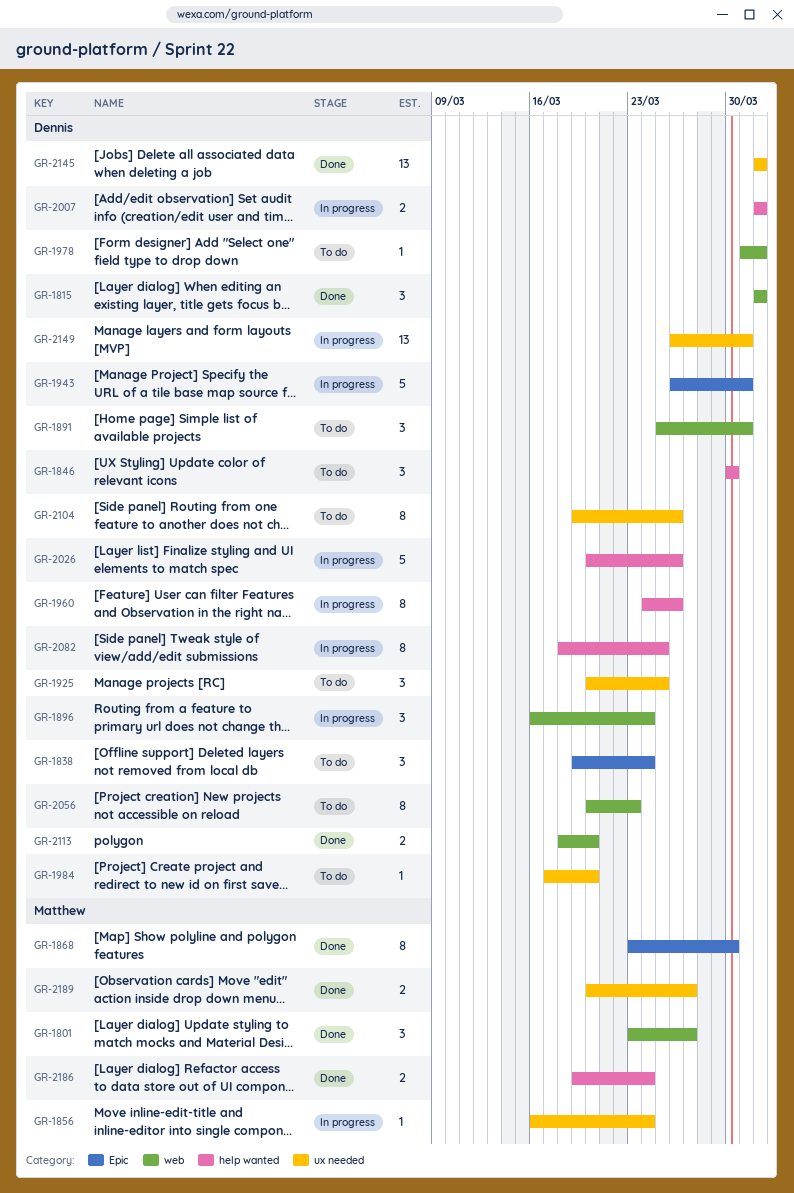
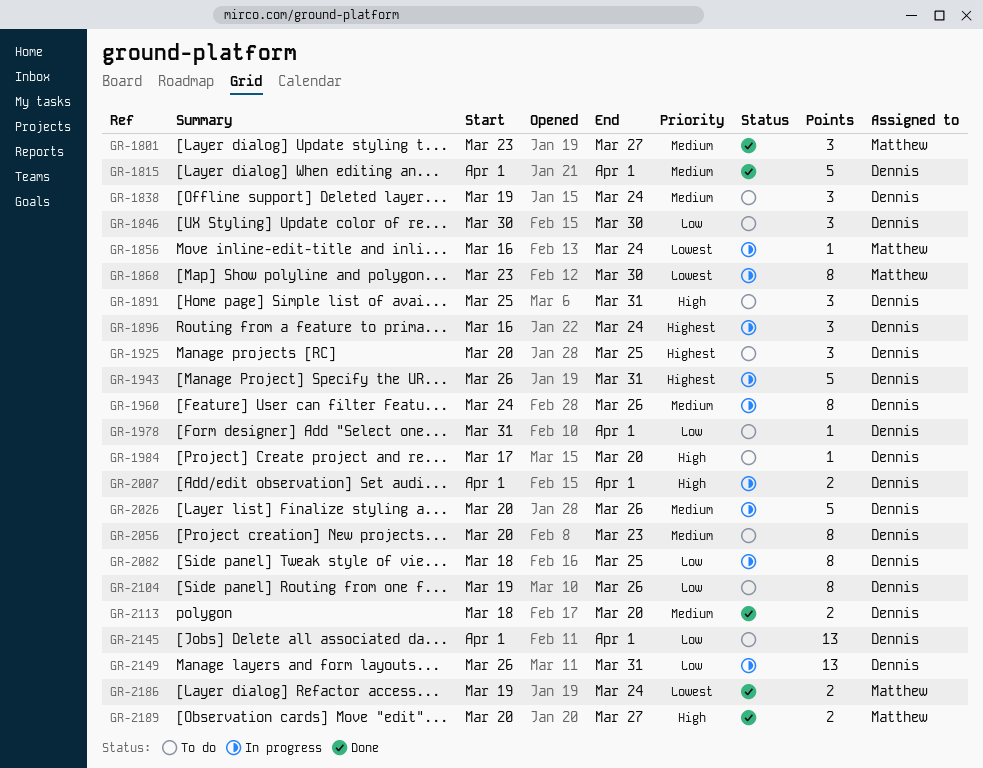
GR-1815, estimate: 3 -> 5
GR-1868, status: Done -> In progress
GR-2145, status: Done -> To do

